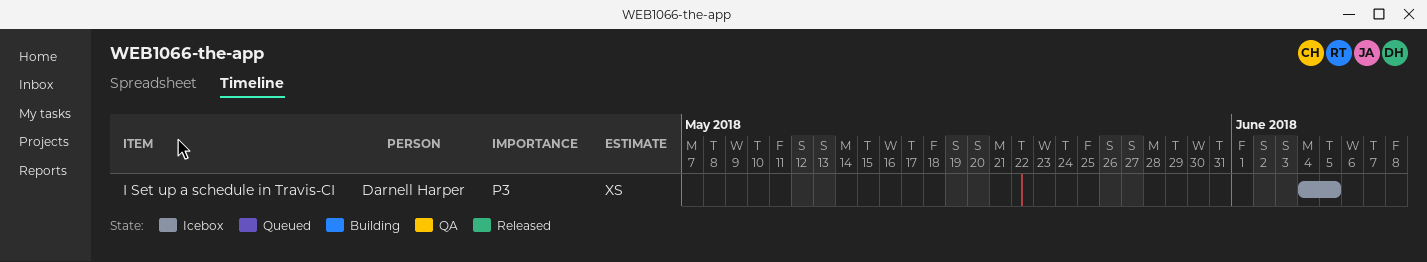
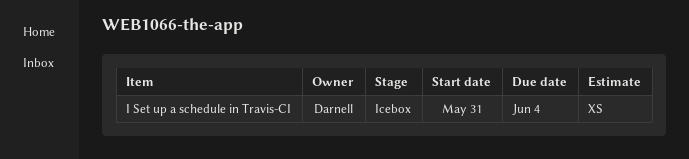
I Set up a schedule in Travis-CI, start: Jun 4 -> May 31
I Set up a schedule in Travis-CI, due: Jun 5 -> Jun 4

